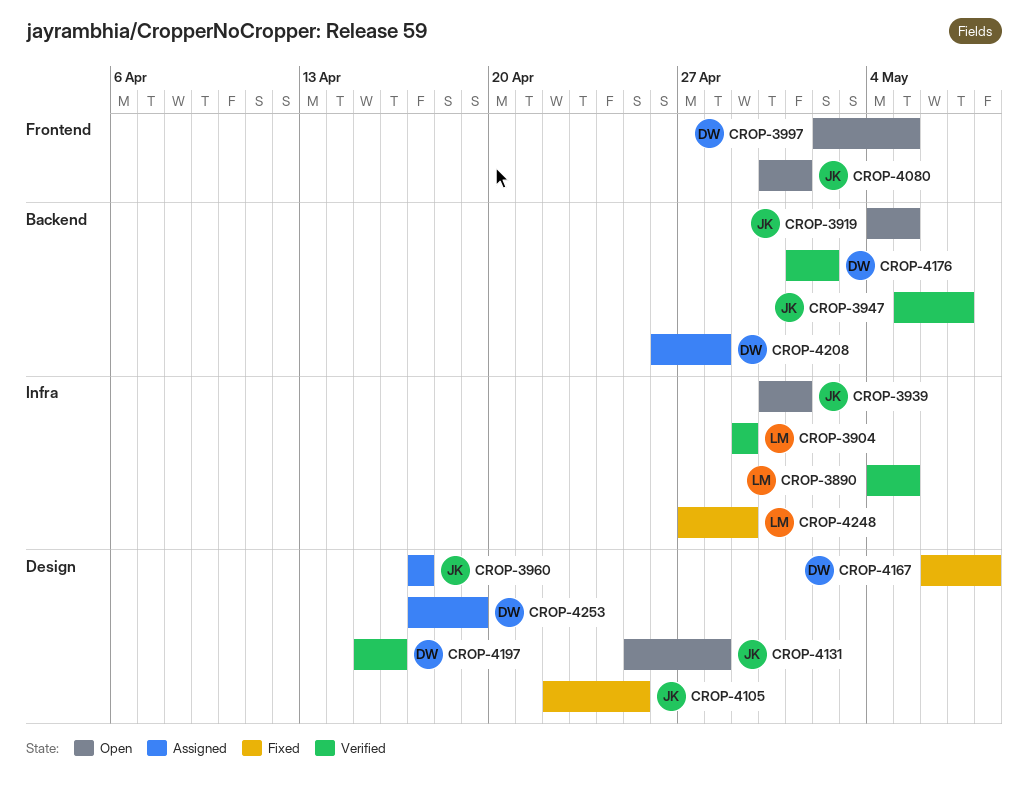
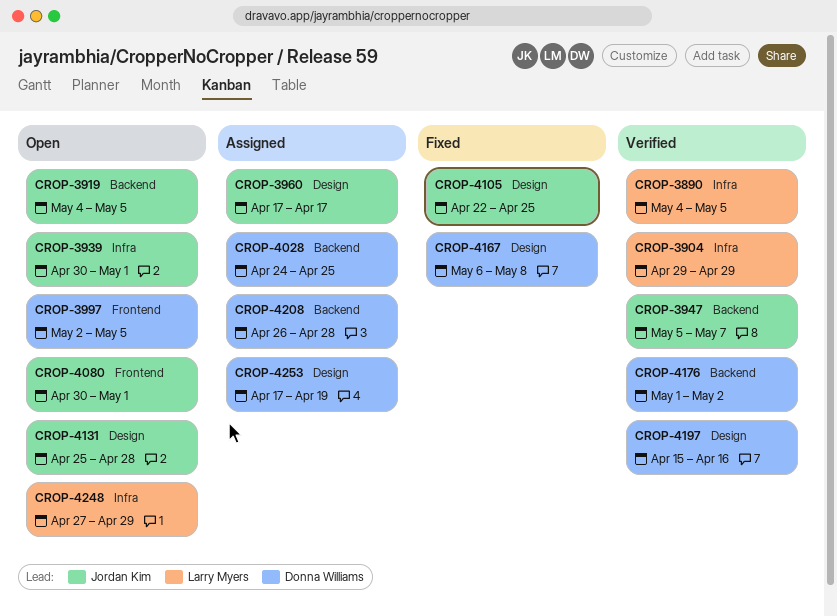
CROP-4028: none -> present
CROP-4248, status: Fixed -> Open

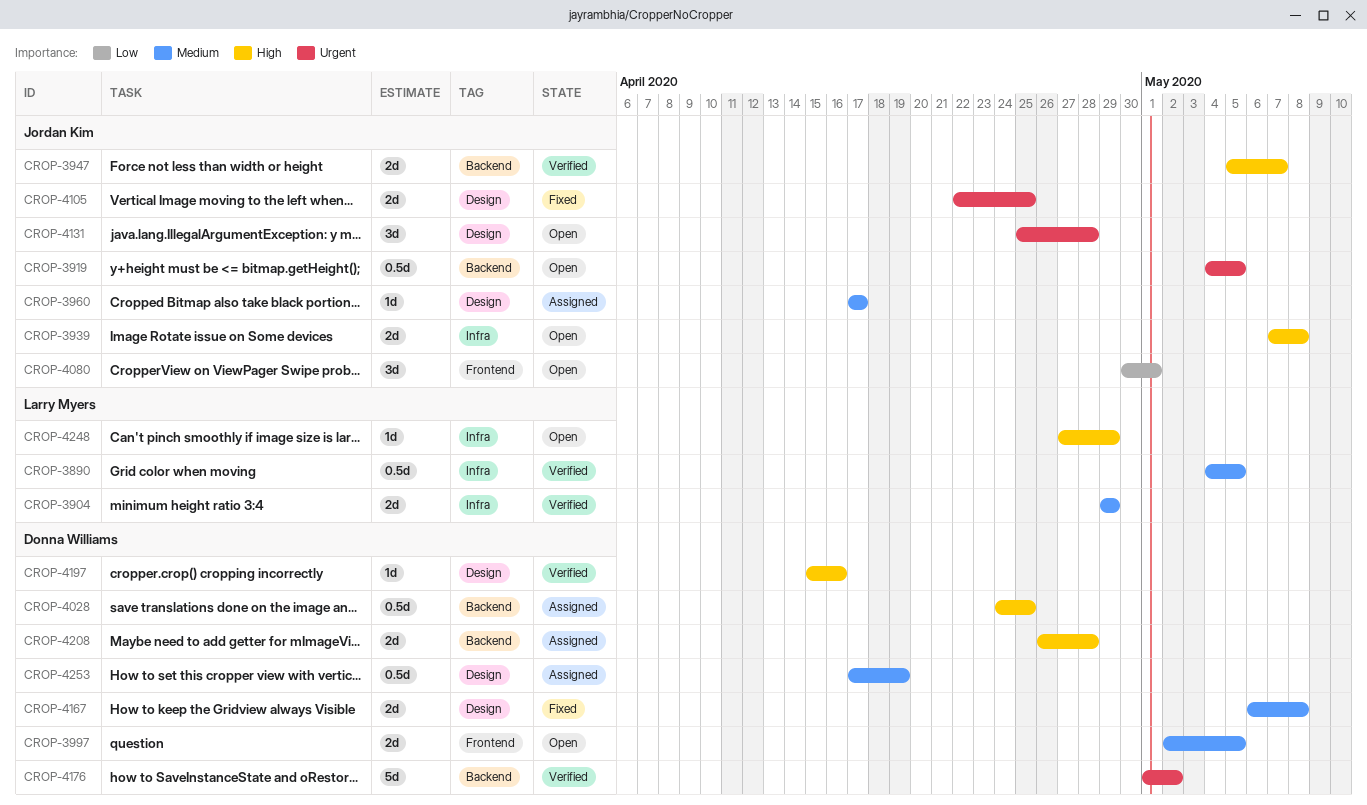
CROP-3939, start: Apr 30 -> May 7
CROP-3939, due: May 1 -> May 8

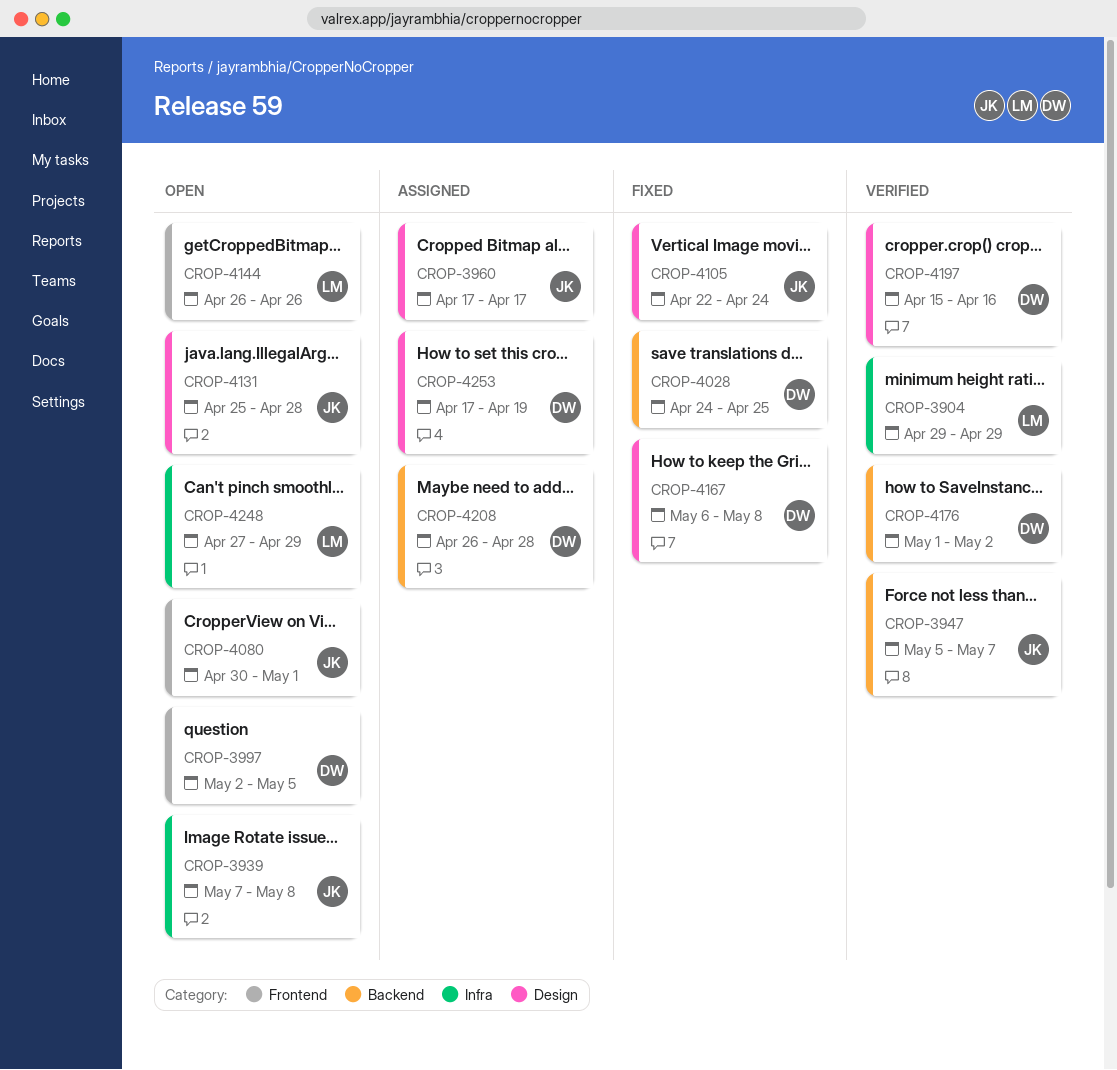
CROP-3890: present -> none
CROP-3919: present -> none
CROP-4028, status: Assigned -> Fixed
CROP-4105, due: Apr 25 -> Apr 24
CROP-4144: none -> present

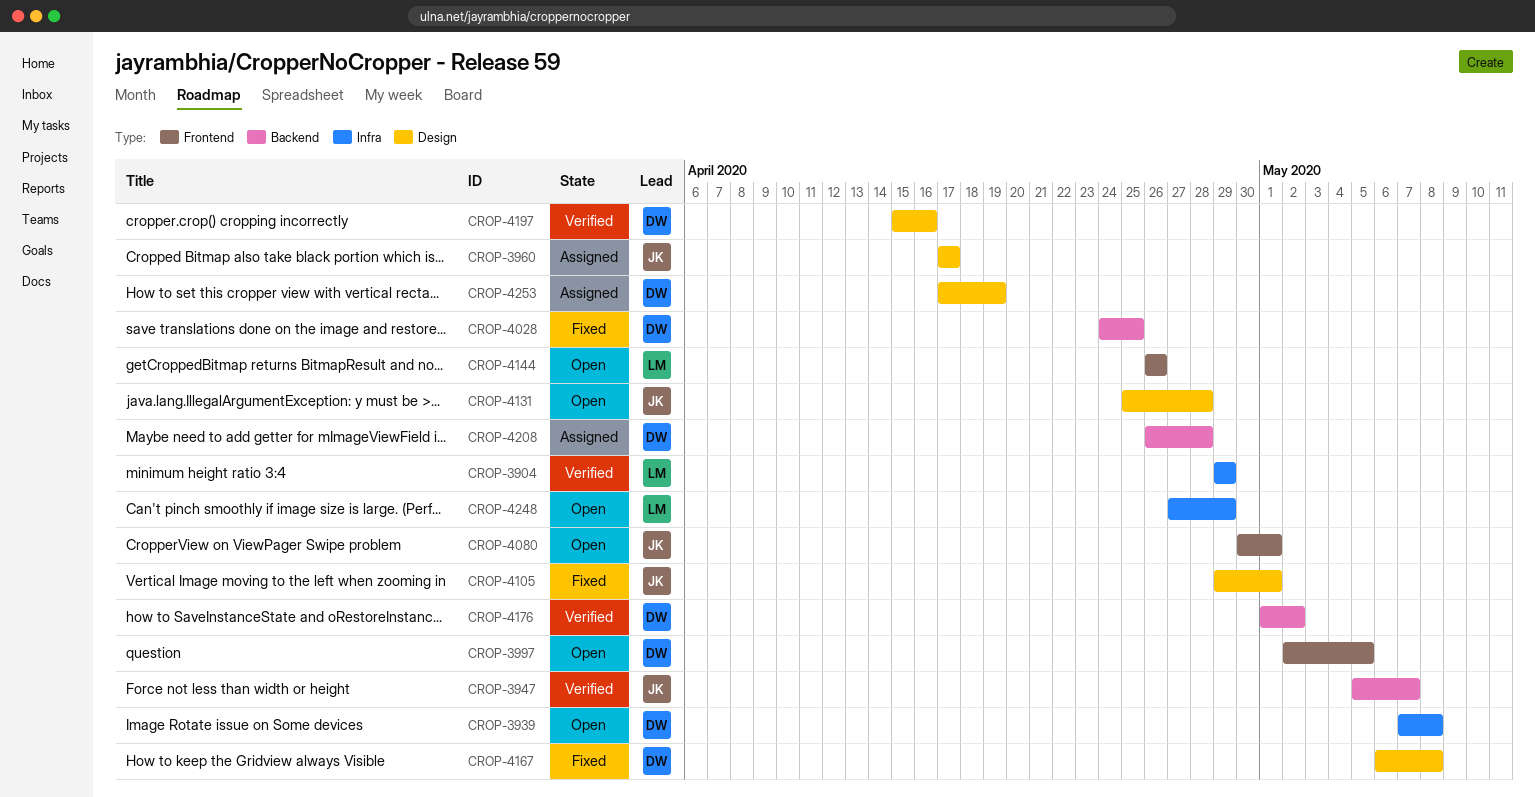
CROP-3939, owner: JK -> DW
CROP-4105, start: Apr 22 -> Apr 29
CROP-4105, due: Apr 24 -> May 1

